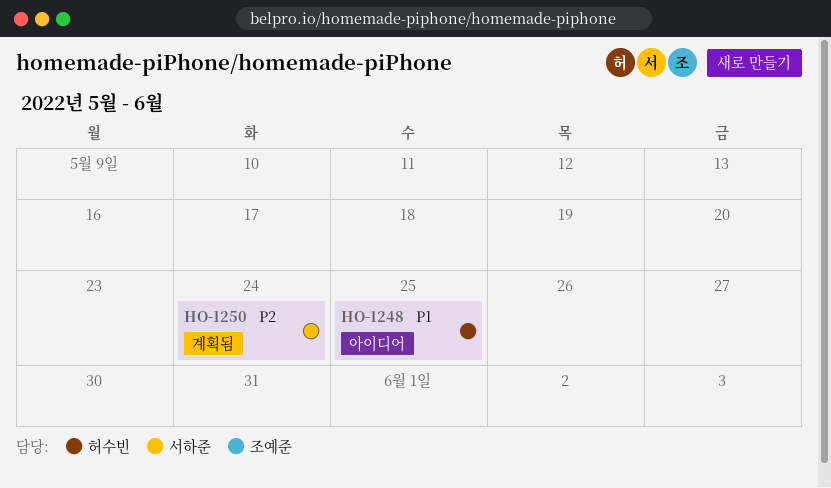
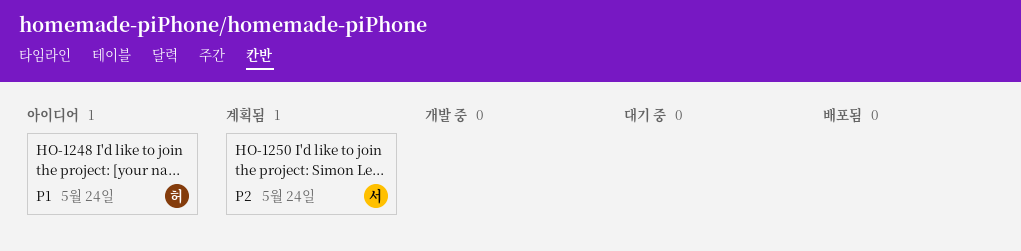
HO-1248, due: May 25 -> May 24

